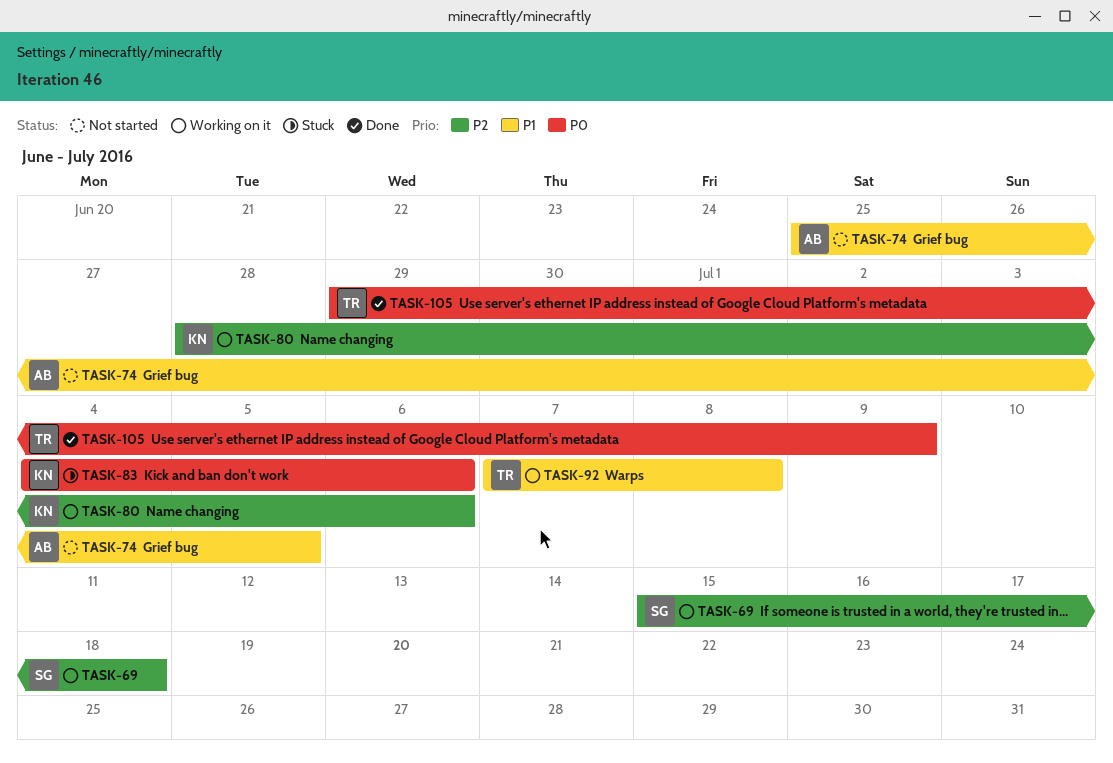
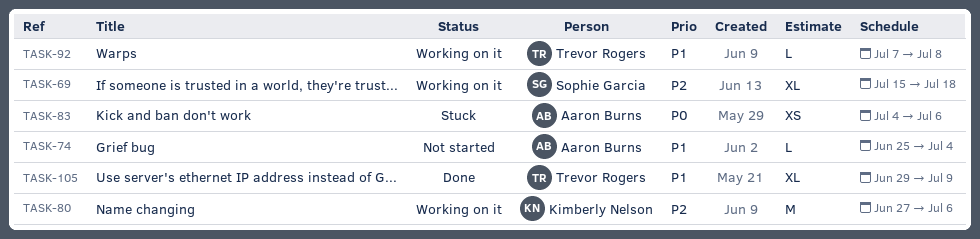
TASK-74, due: Jul 5 -> Jul 4
TASK-80, start: Jun 28 -> Jun 27
TASK-83, owner: Kimberly Nelson -> Aaron Burns
TASK-105, priority: P0 -> P1

